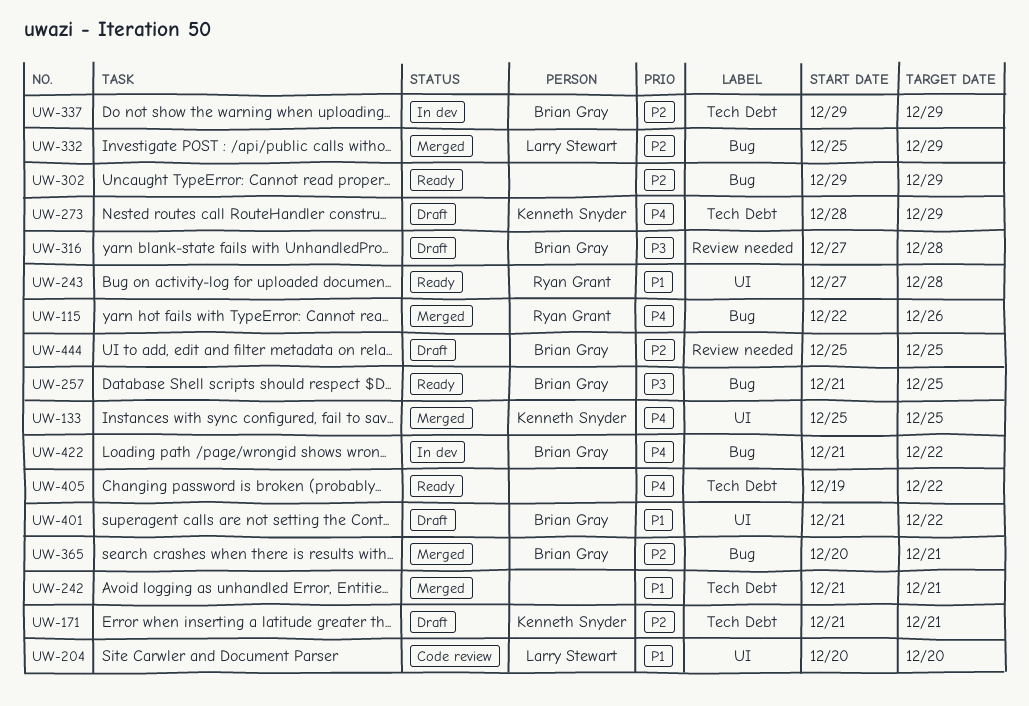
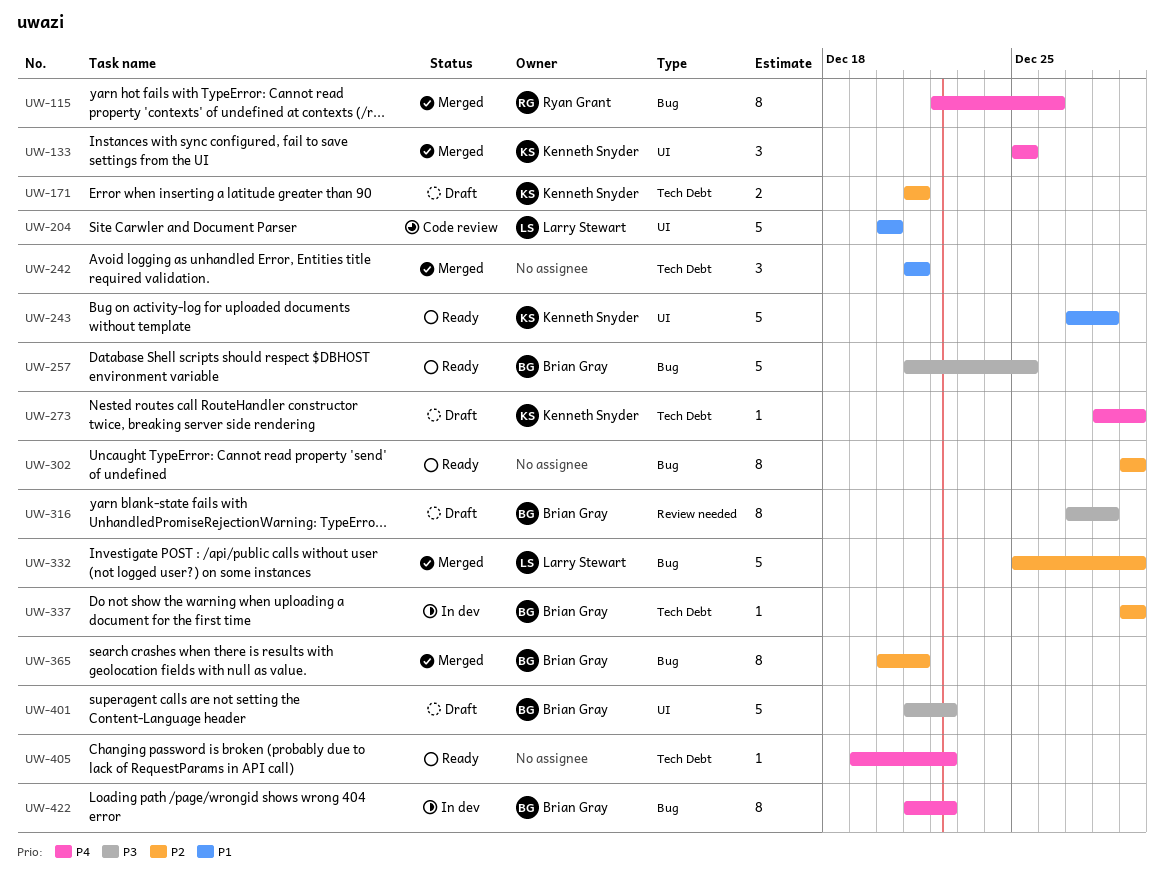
UW-243, owner: Ryan Grant -> Kenneth Snyder
UW-401, priority: P1 -> P3
UW-444: present -> none

